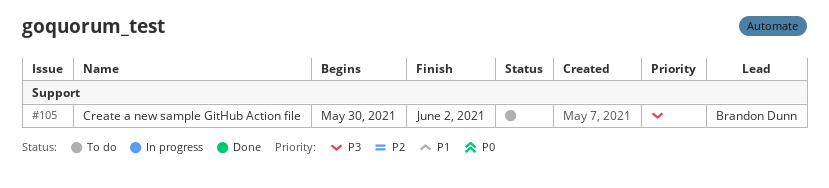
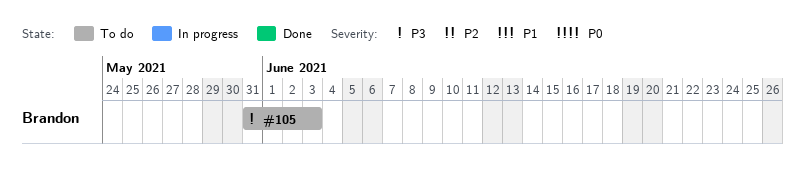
#105, start: May 30 -> May 31
#105, due: Jun 2 -> Jun 3

